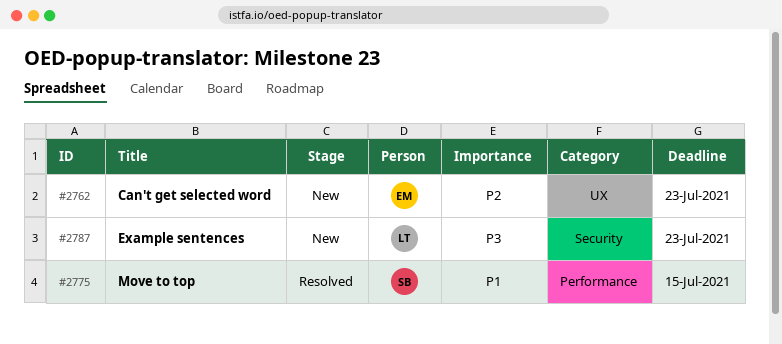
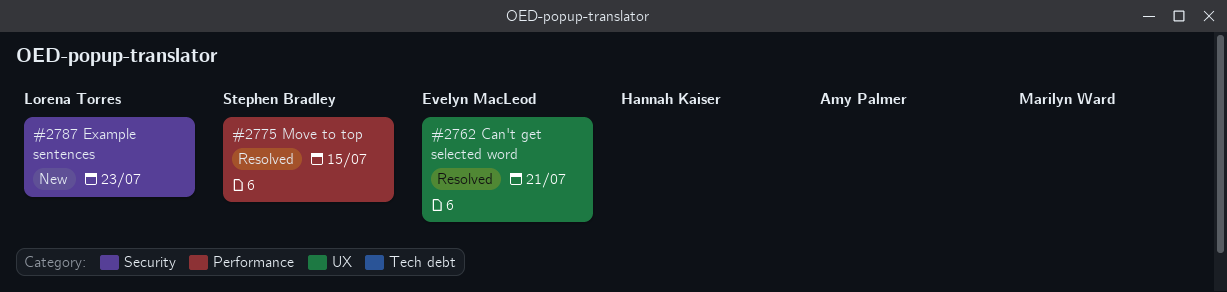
#2762, status: New -> Resolved
#2762, due: Jul 23 -> Jul 21

